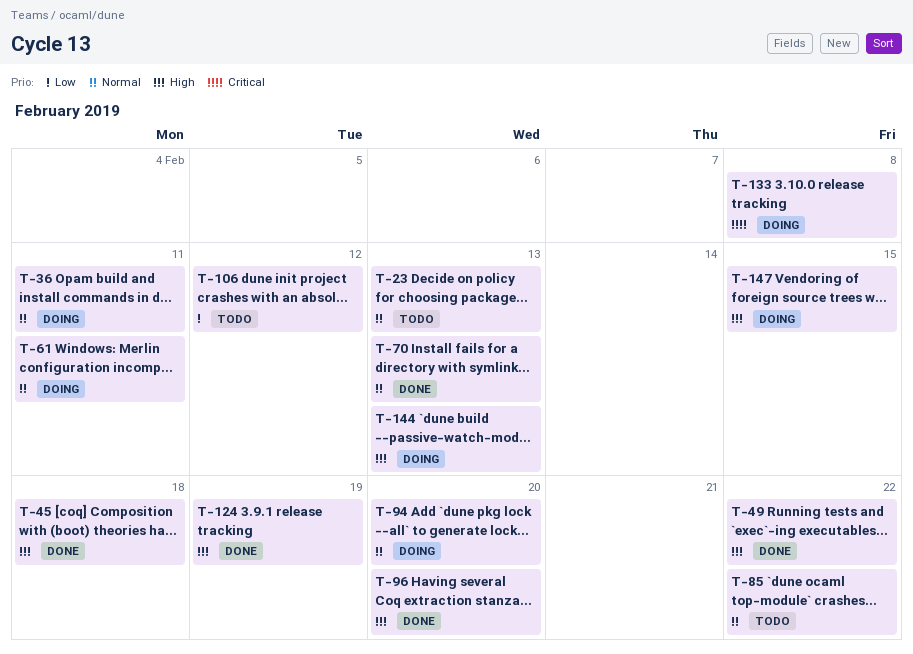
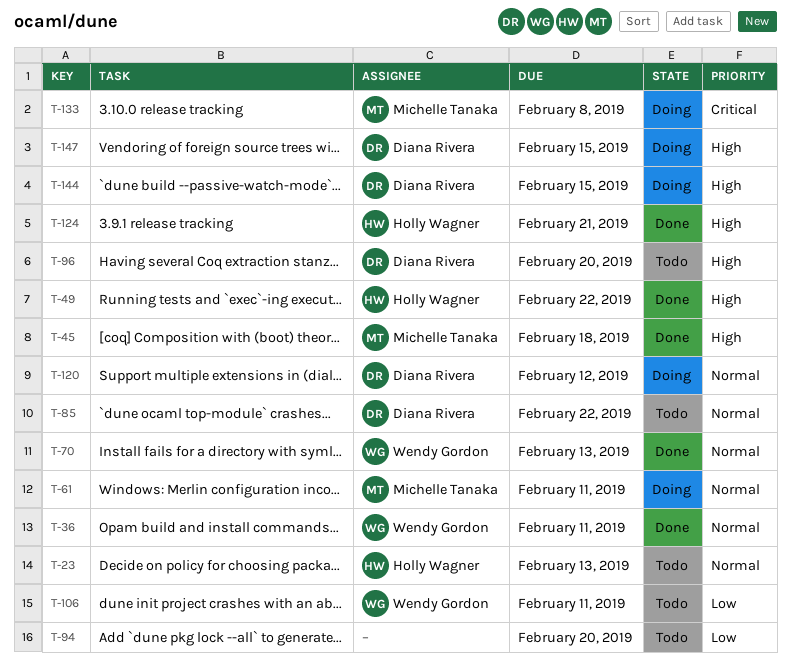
T-36, status: Doing -> Done
T-94, status: Doing -> Todo
T-94, priority: Normal -> Low
T-96, status: Done -> Todo
T-106, due: Feb 12 -> Feb 11
T-120: none -> present
T-124, due: Feb 19 -> Feb 21
T-144, due: Feb 13 -> Feb 15

